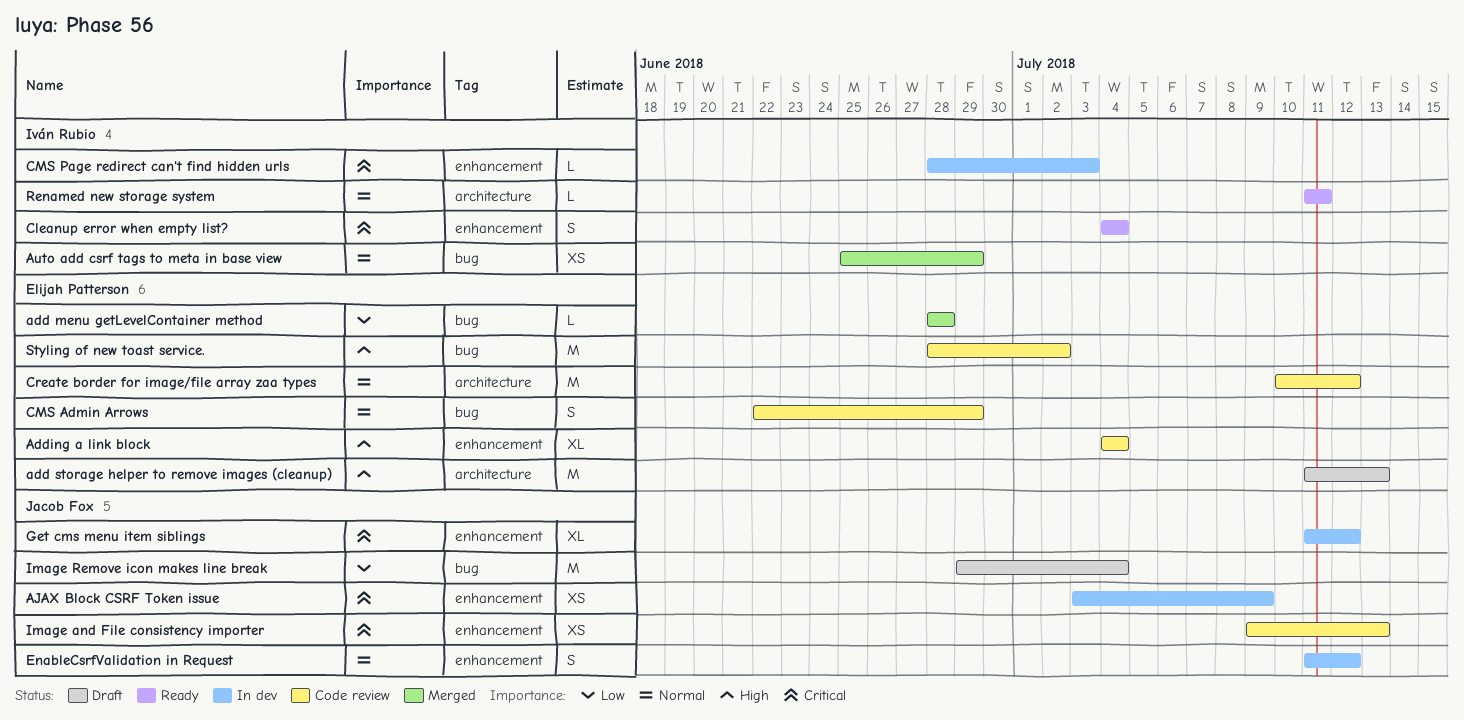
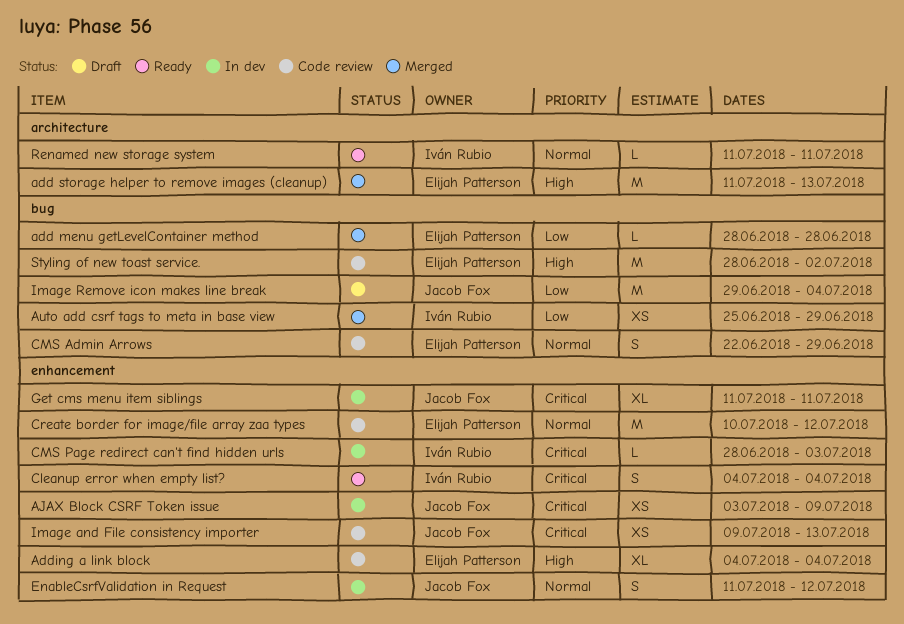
add storage helper to remove images (cleanup), status: Draft -> Merged
Auto add csrf tags to meta in base view, priority: Normal -> Low
Create border for image/file array zaa types, label: architecture -> enhancement
Get cms menu item siblings, due: Jul 12 -> Jul 11

